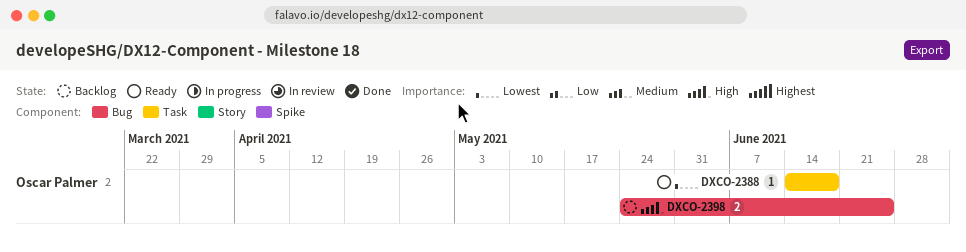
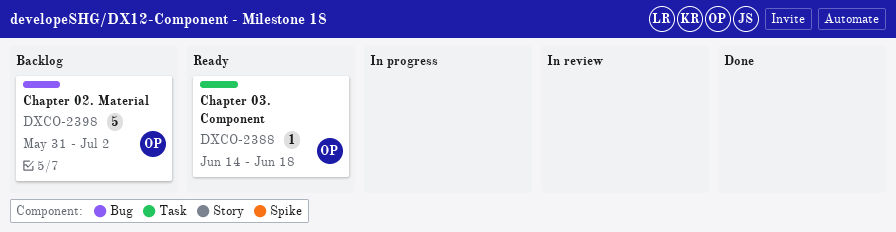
DXCO-2398, estimate: 2 -> 5
DXCO-2398, start: May 24 -> May 31
DXCO-2398, due: Jun 25 -> Jul 2

